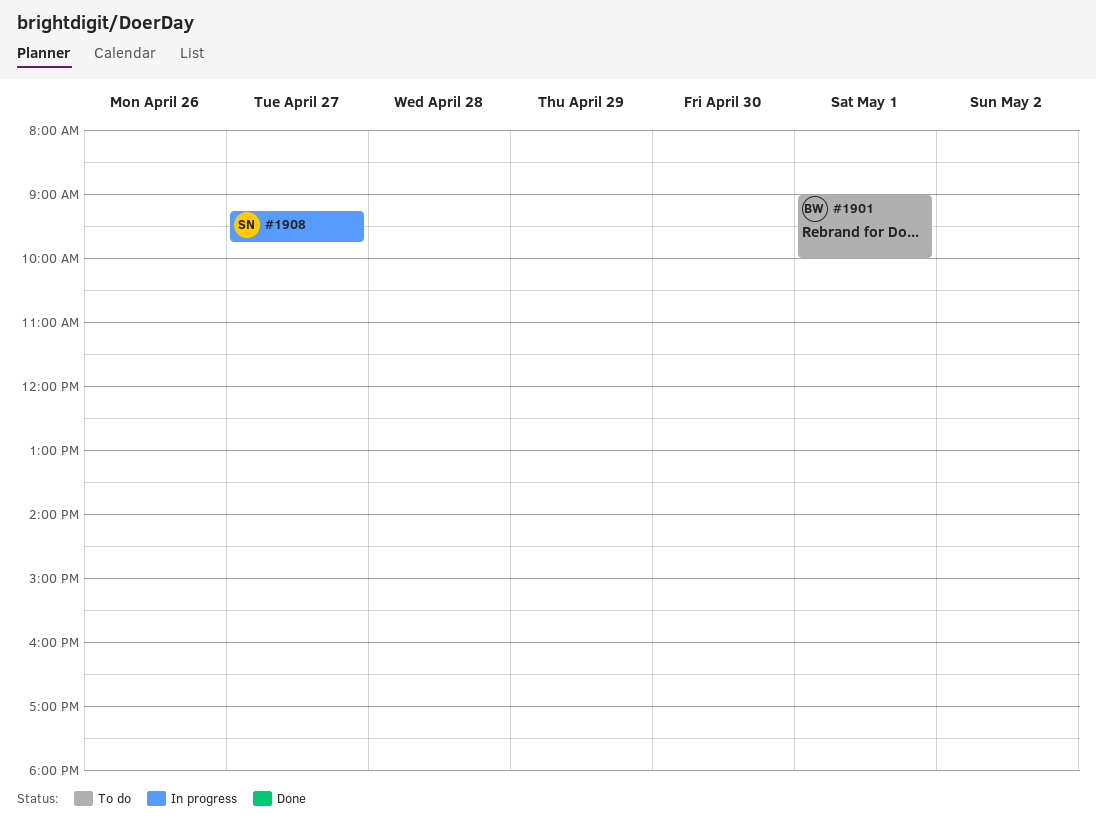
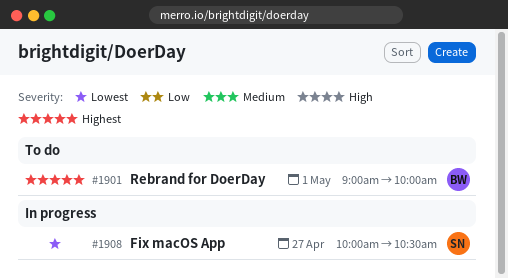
#1908, begins: 09:15 -> 10:00
#1908, ends: 09:45 -> 10:30

